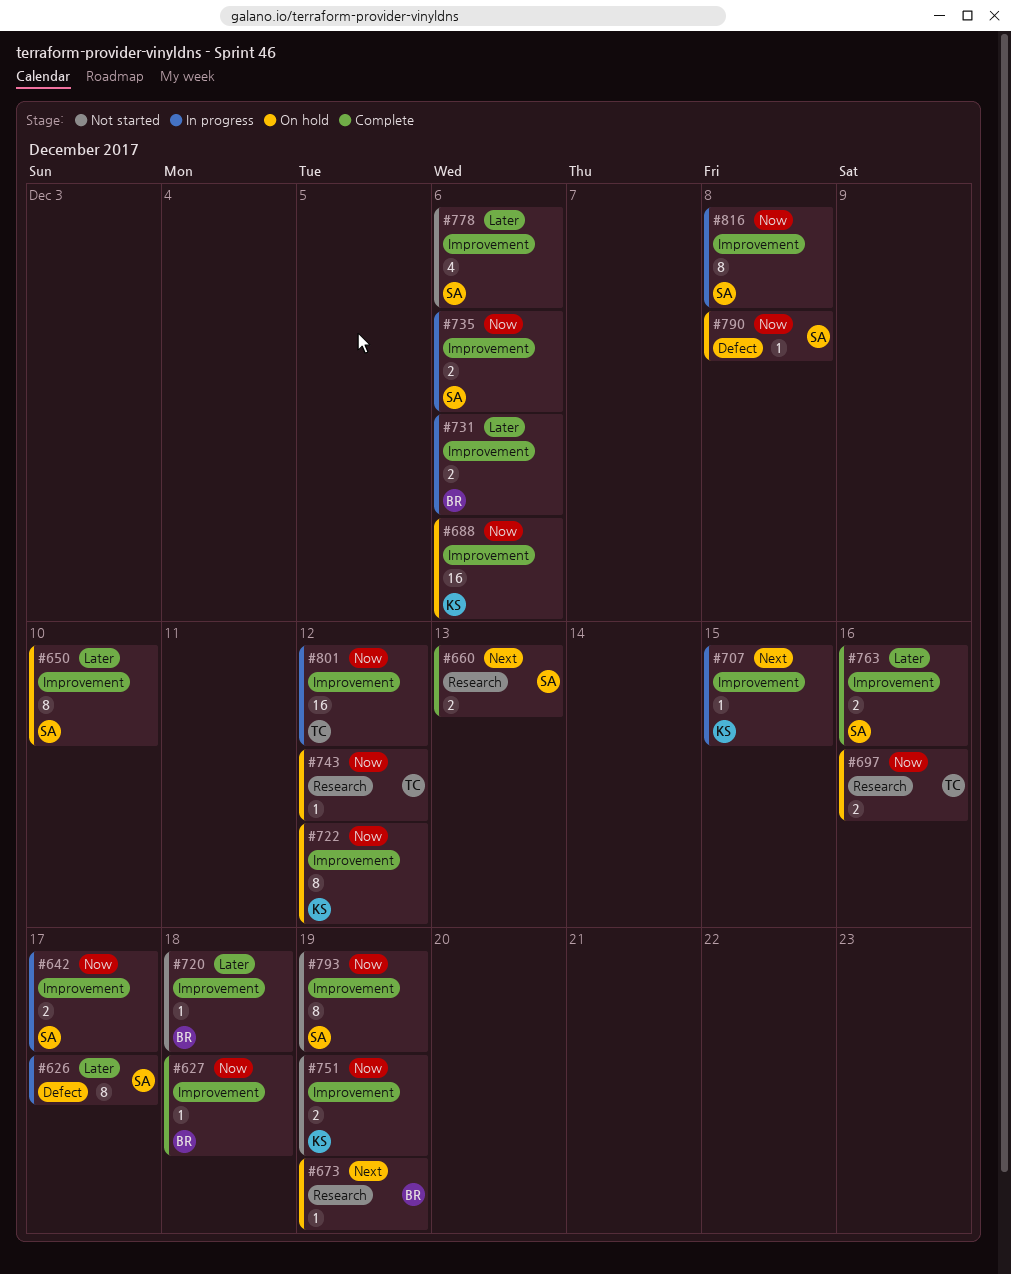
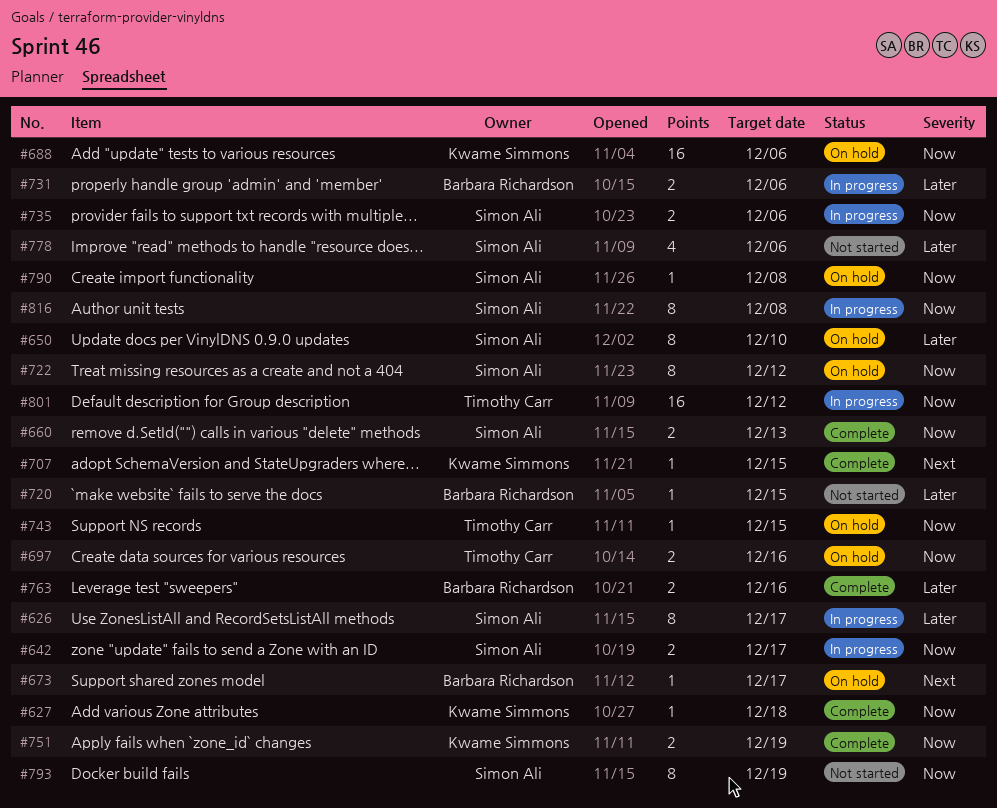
#627, owner: Barbara Richardson -> Kwame Simmons
#660, priority: Next -> Now
#673, due: Dec 19 -> Dec 17
#707, status: In progress -> Complete
#720, due: Dec 18 -> Dec 15
#722, owner: Kwame Simmons -> Simon Ali
#743, due: Dec 12 -> Dec 15
#751, status: Not started -> Complete
#763, owner: Simon Ali -> Barbara Richardson

